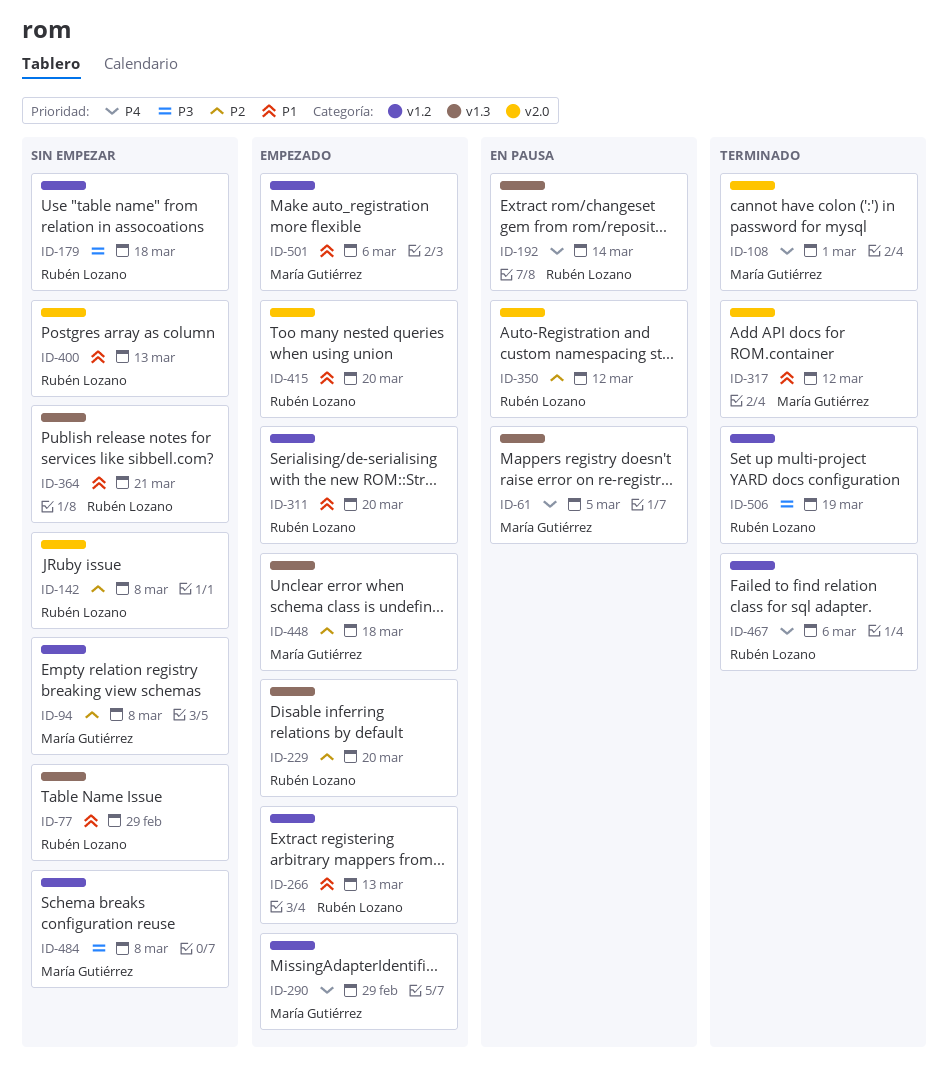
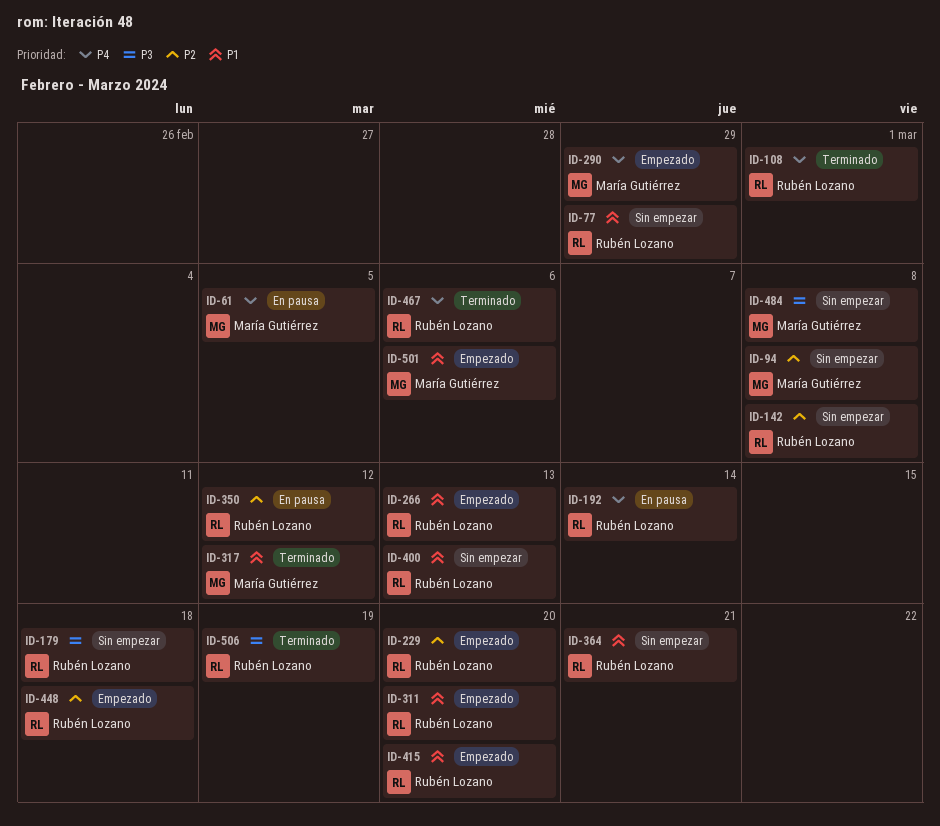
ID-108, owner: María Gutiérrez -> Rubén Lozano
ID-448, owner: María Gutiérrez -> Rubén Lozano

